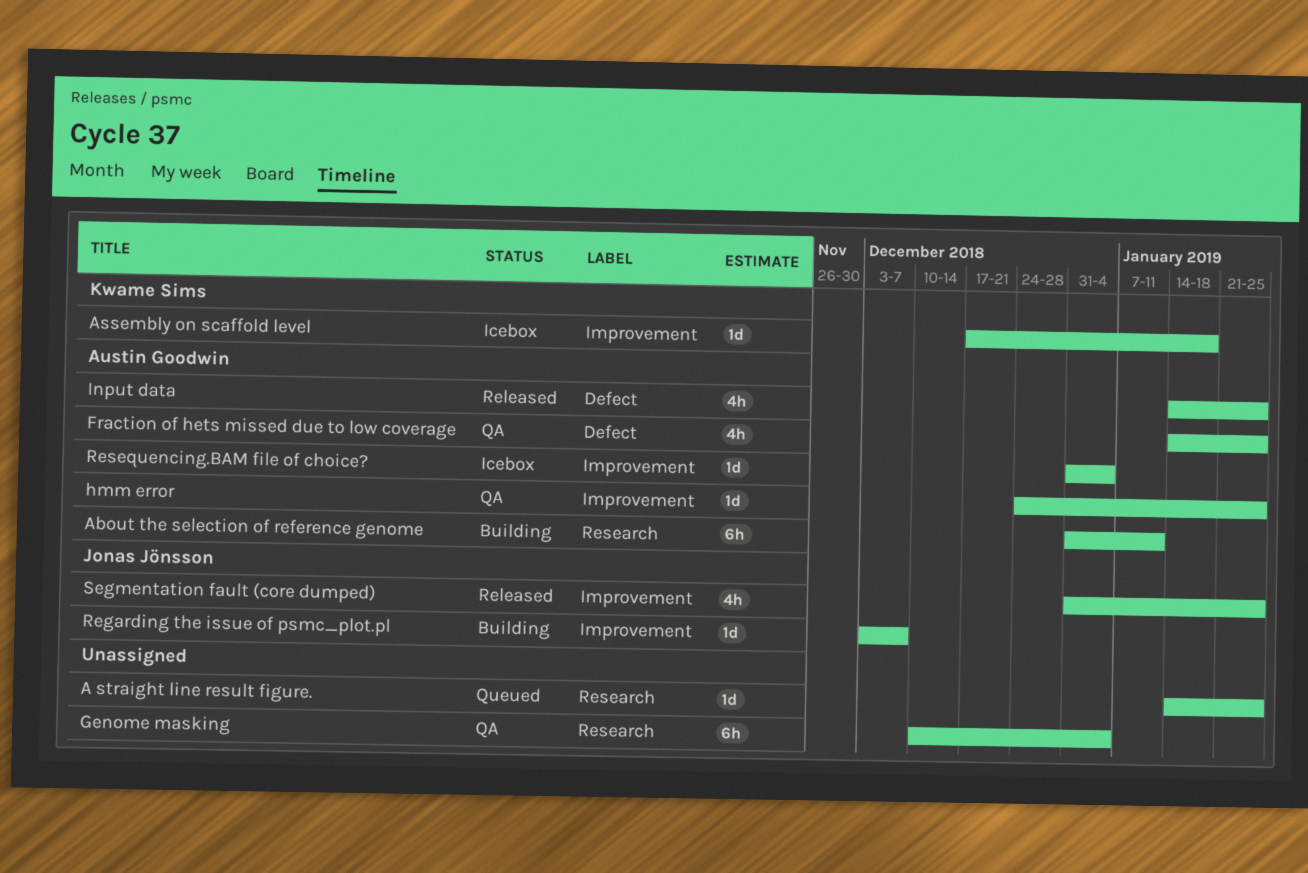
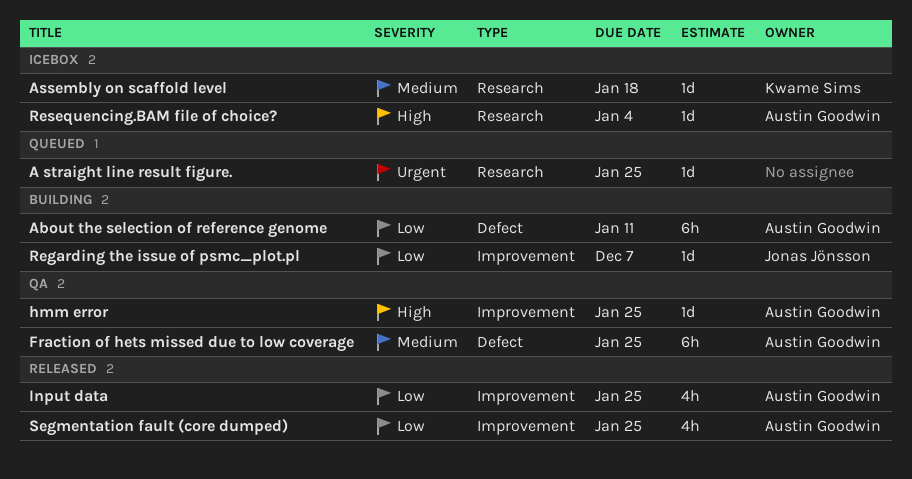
About the selection of reference genome, label: Research -> Defect
Assembly on scaffold level, label: Improvement -> Research
Fraction of hets missed due to low coverage, estimate: 4h -> 6h
Genome masking: present -> none
Input data, label: Defect -> Improvement
Resequencing.BAM file of choice?, label: Improvement -> Research
Segmentation fault (core dumped), owner: Jonas Jönsson -> Austin Goodwin

